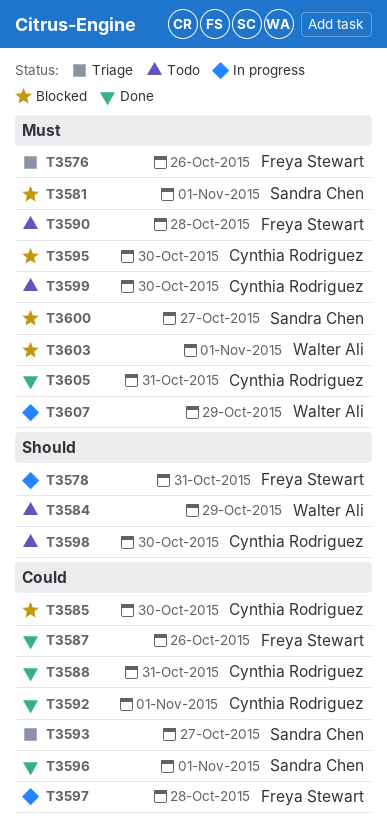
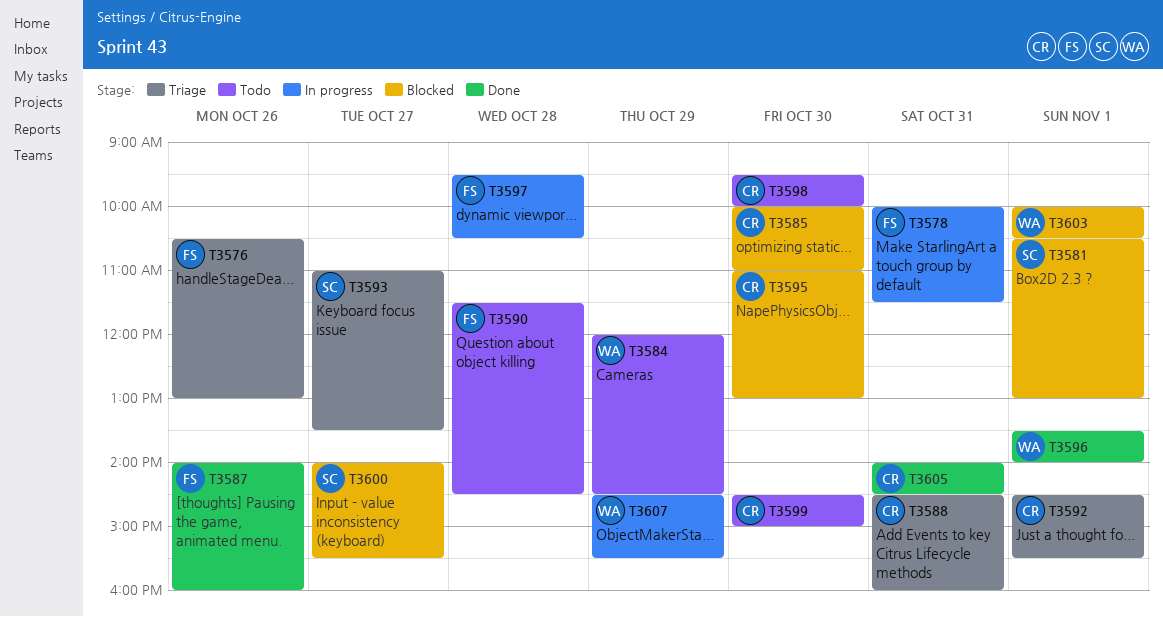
T3588, status: Done -> Triage
T3592, status: Done -> Triage
T3596, owner: Sandra Chen -> Walter Ali

